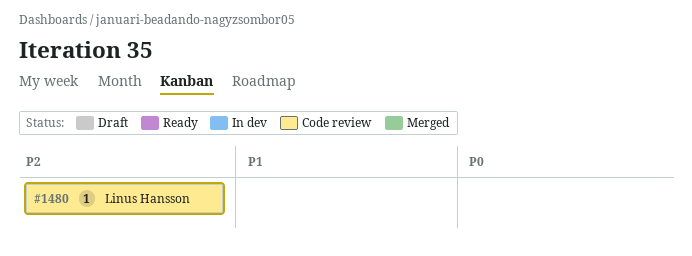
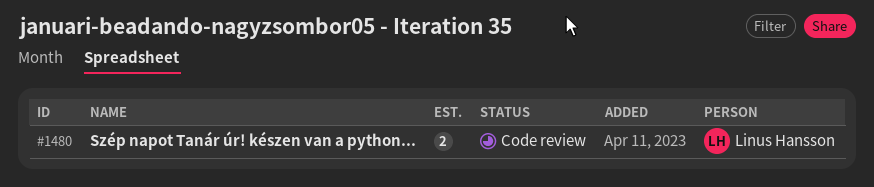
#1480, estimate: 1 -> 2

